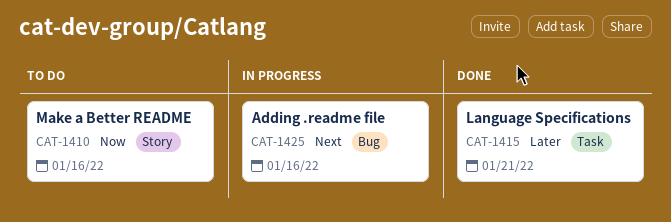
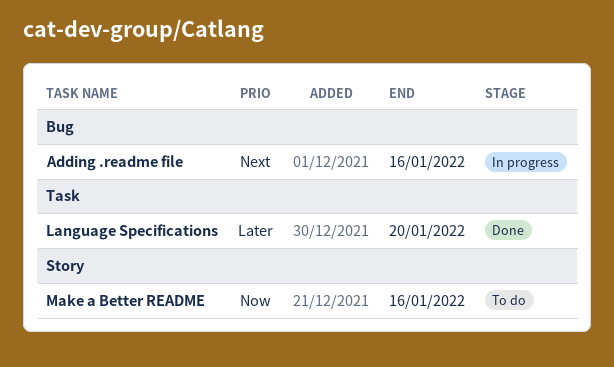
Language Specifications, due: Jan 21 -> Jan 20

